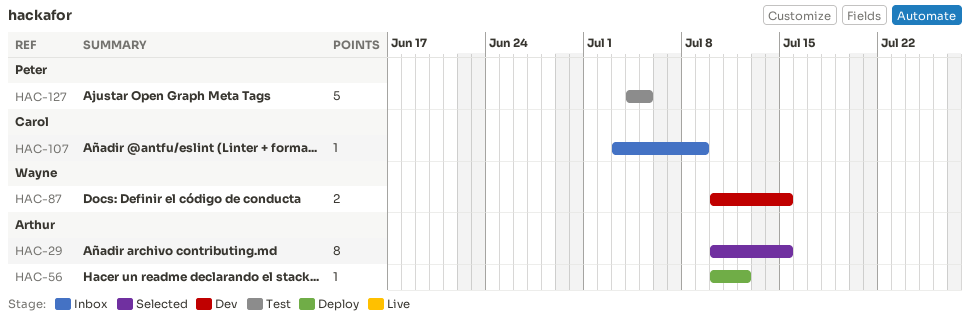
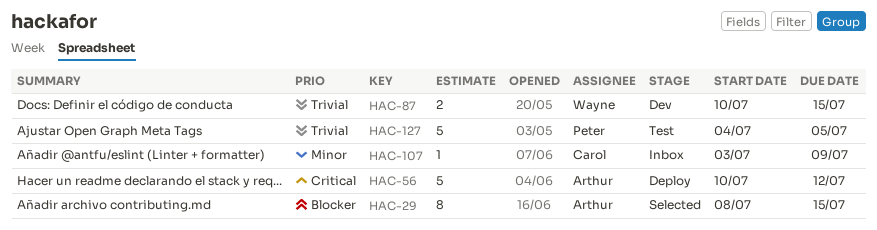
HAC-29, start: Jul 10 -> Jul 8
HAC-56, estimate: 1 -> 5

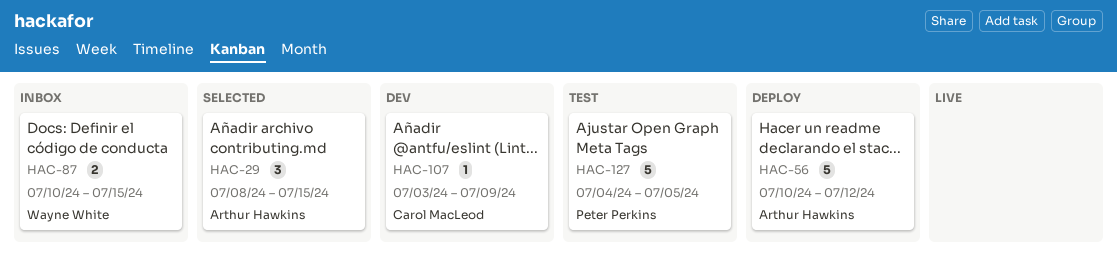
HAC-29, estimate: 8 -> 3
HAC-87, status: Dev -> Inbox
HAC-107, status: Inbox -> Dev

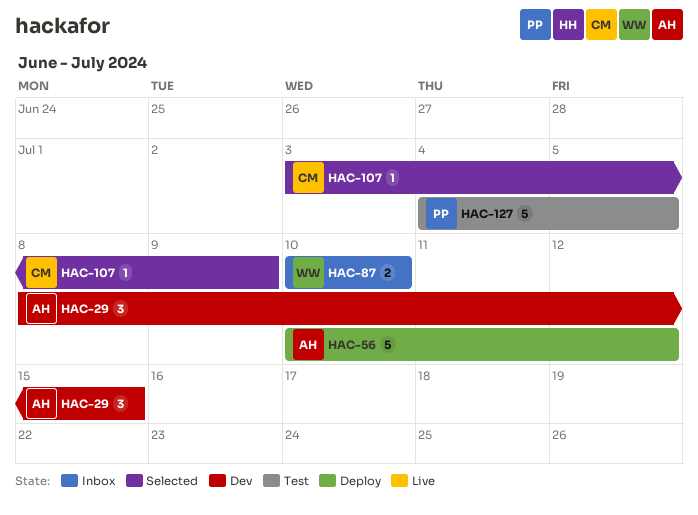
HAC-29, status: Selected -> Dev
HAC-87, due: Jul 15 -> Jul 10
HAC-107, status: Dev -> Selected

